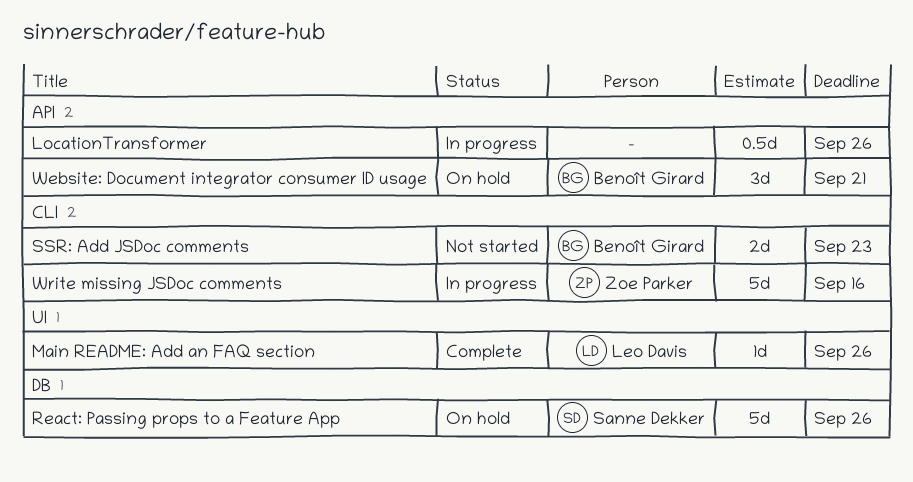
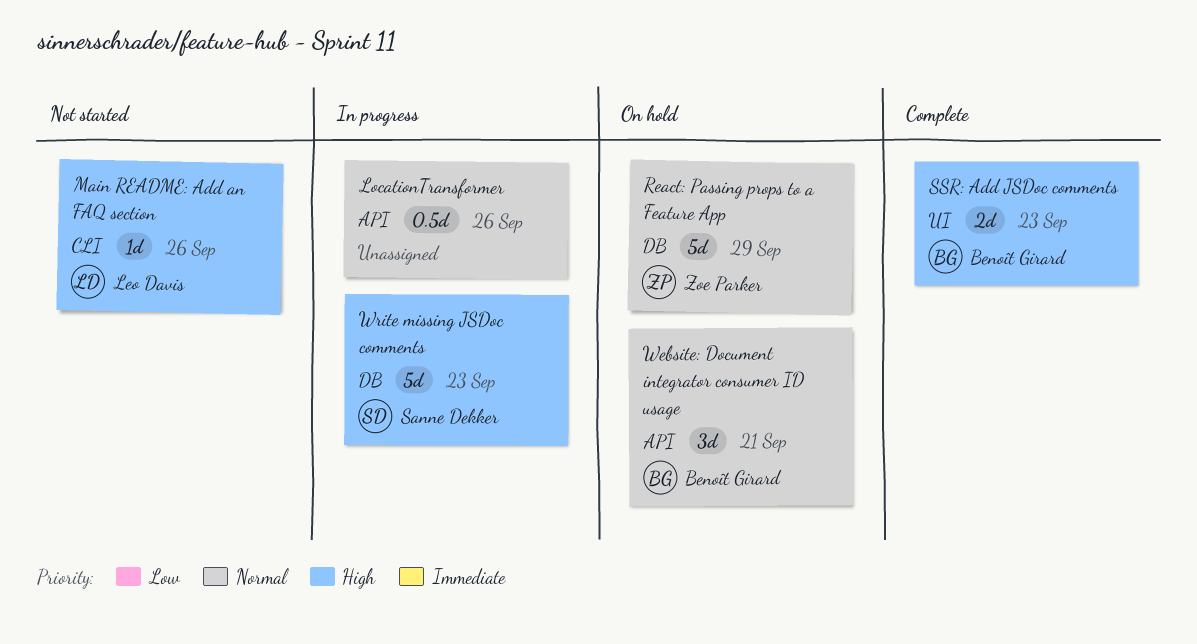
Main README: Add an FAQ section, status: Complete -> Not started
Main README: Add an FAQ section, label: UI -> CLI
React: Passing props to a Feature App, owner: Sanne Dekker -> Zoe Parker
React: Passing props to a Feature App, due: Sep 26 -> Sep 29
SSR: Add JSDoc comments, status: Not started -> Complete
SSR: Add JSDoc comments, label: CLI -> UI
Write missing JSDoc comments, owner: Zoe Parker -> Sanne Dekker
Write missing JSDoc comments, label: CLI -> DB
Write missing JSDoc comments, due: Sep 16 -> Sep 23

